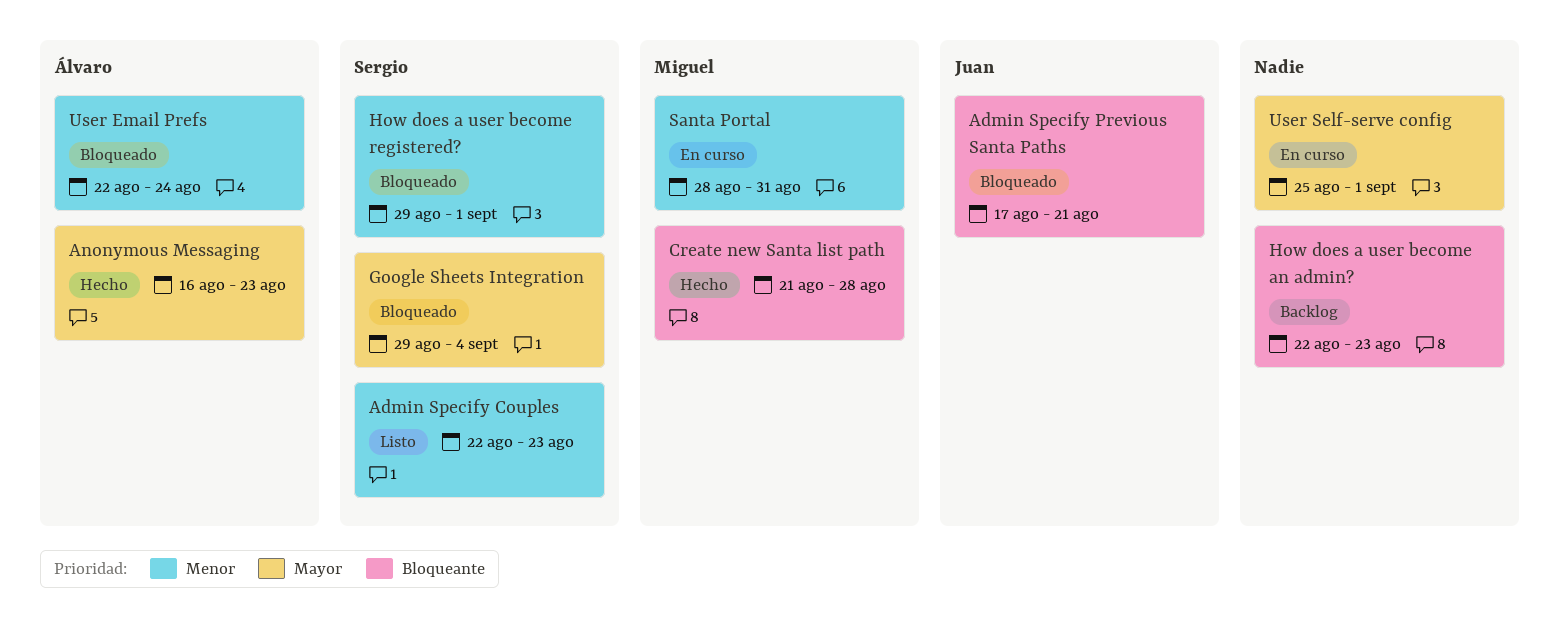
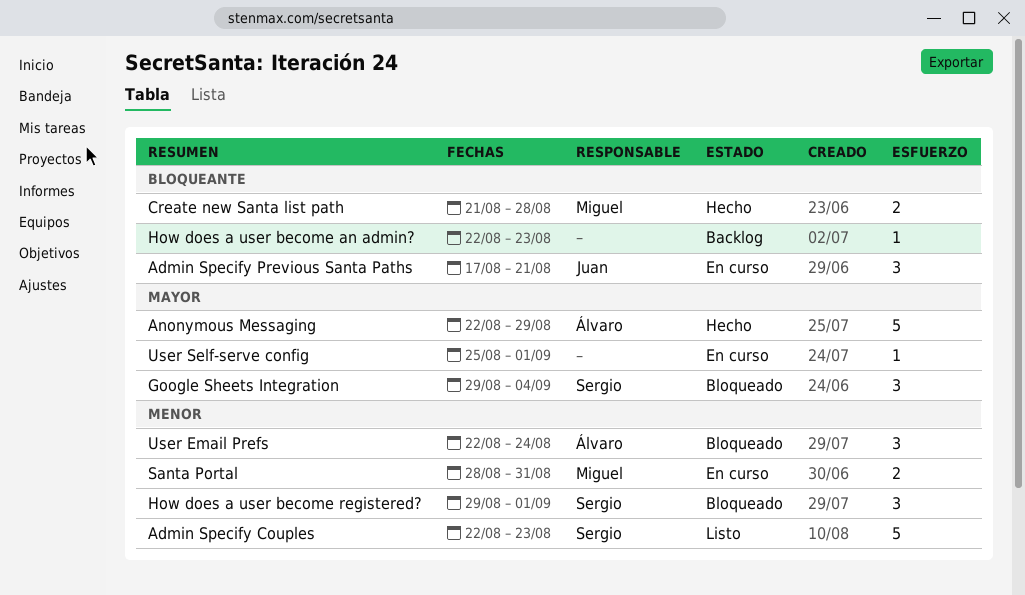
Admin Specify Previous Santa Paths, status: Bloqueado -> En curso
Anonymous Messaging, start: Aug 16 -> Aug 22
Anonymous Messaging, due: Aug 23 -> Aug 29

